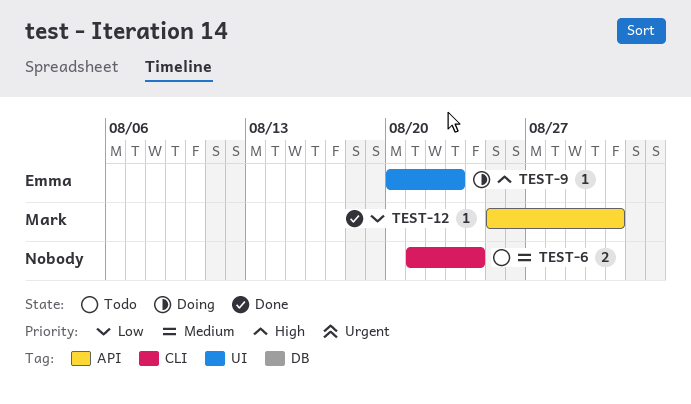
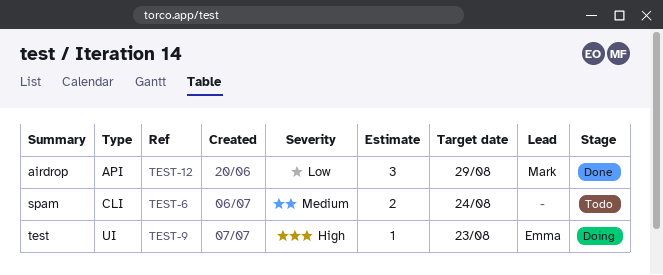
TEST-12, estimate: 1 -> 3
TEST-12, due: Aug 31 -> Aug 29

